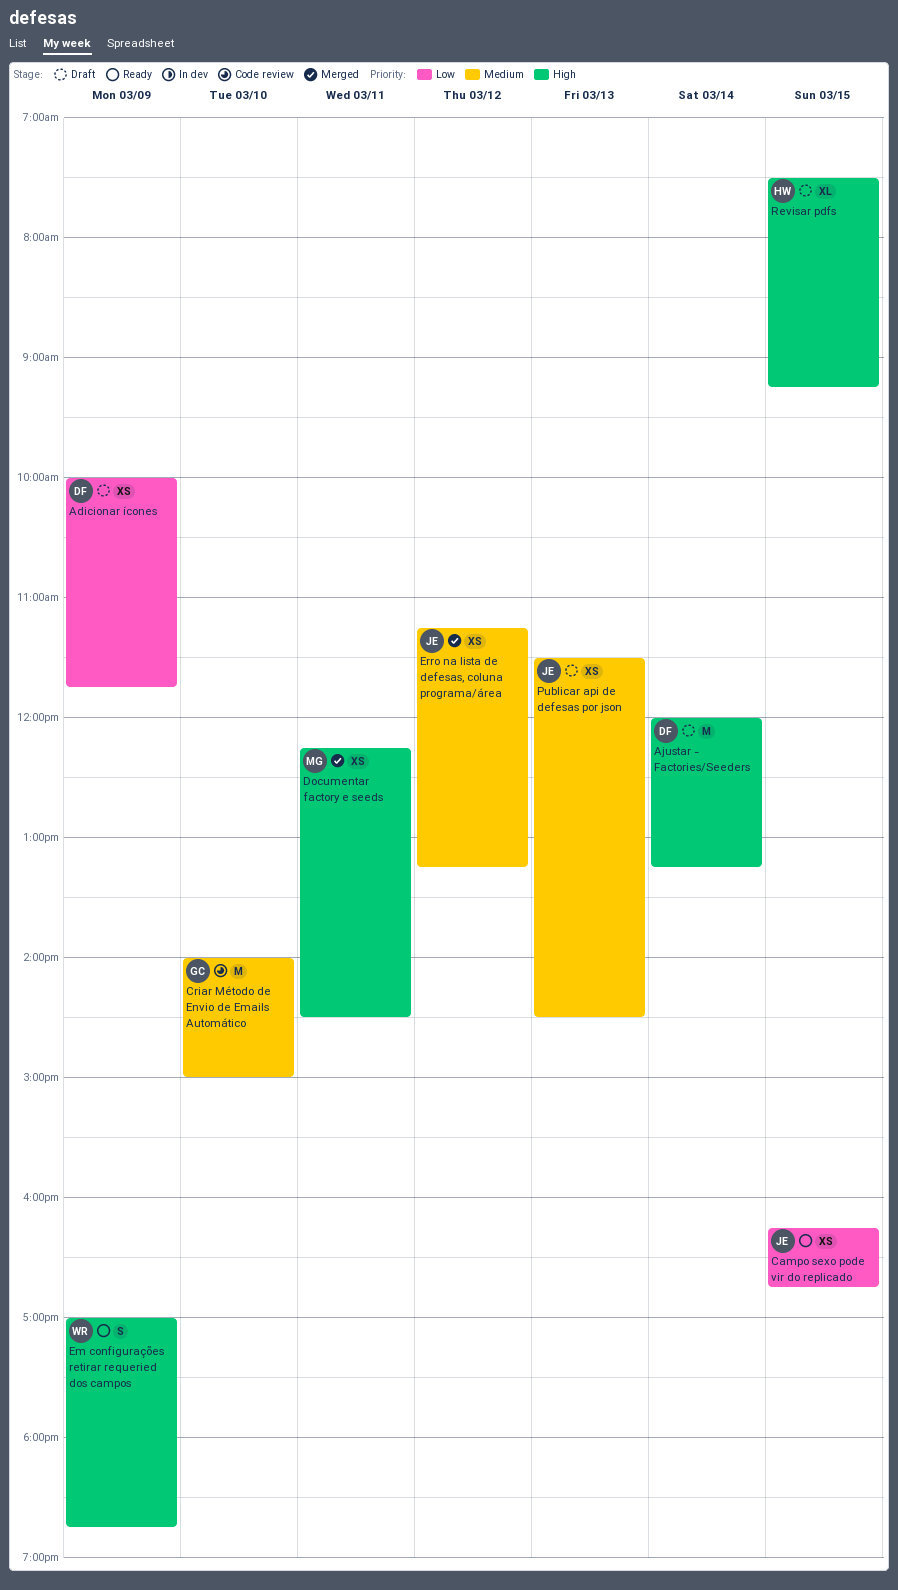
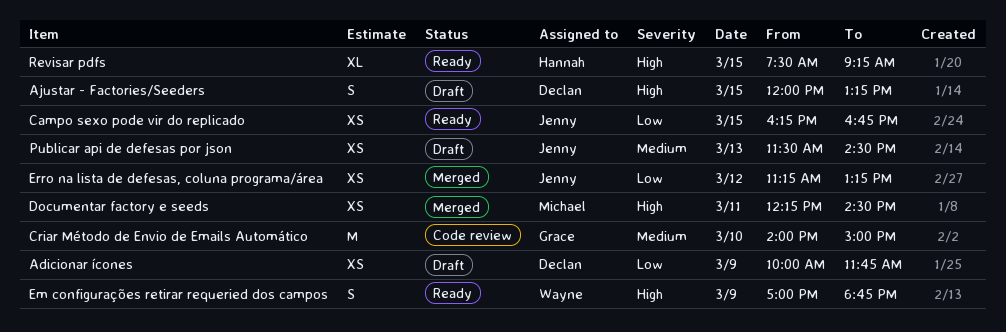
Ajustar - Factories/Seeders, estimate: M -> S
Ajustar - Factories/Seeders, day: Mar 14 -> Mar 15
Erro na lista de defesas, coluna programa/área, priority: Medium -> Low
Revisar pdfs, status: Draft -> Ready

